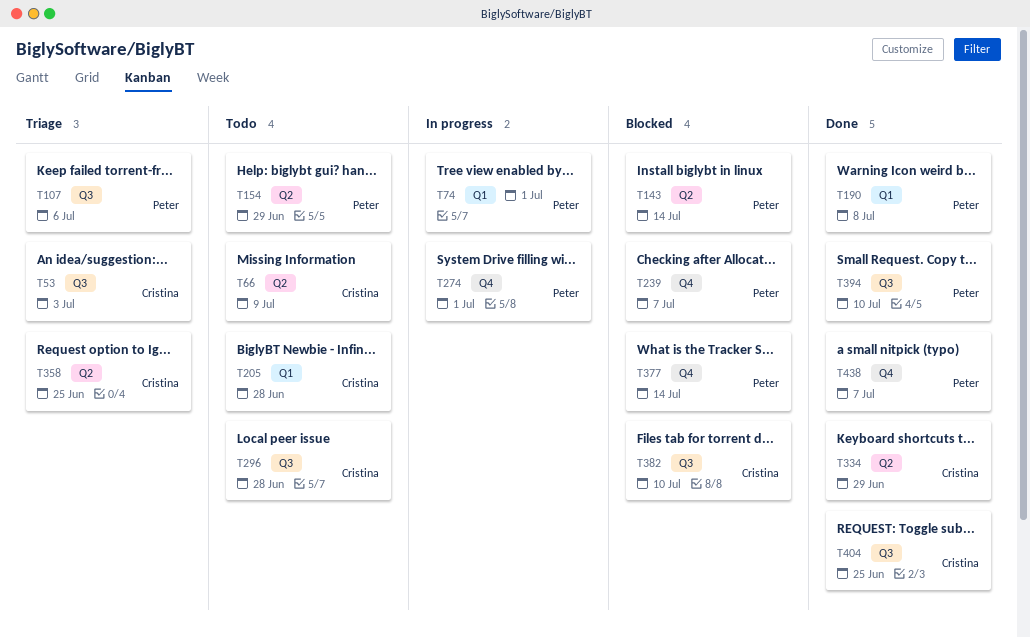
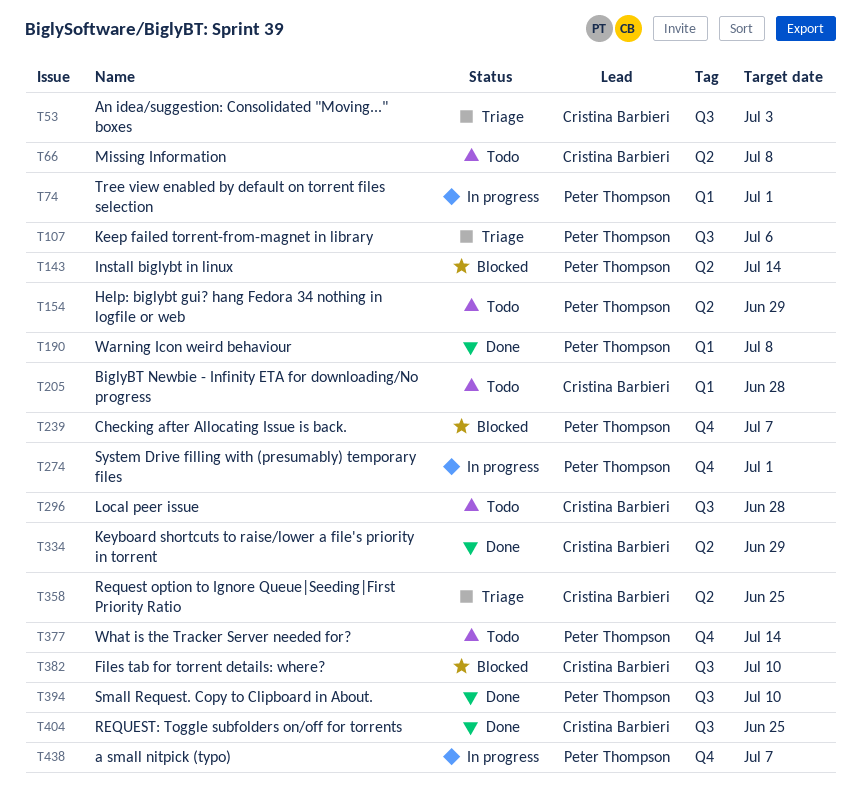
T66, due: Jul 9 -> Jul 8
T377, status: Blocked -> Todo
T438, status: Done -> In progress

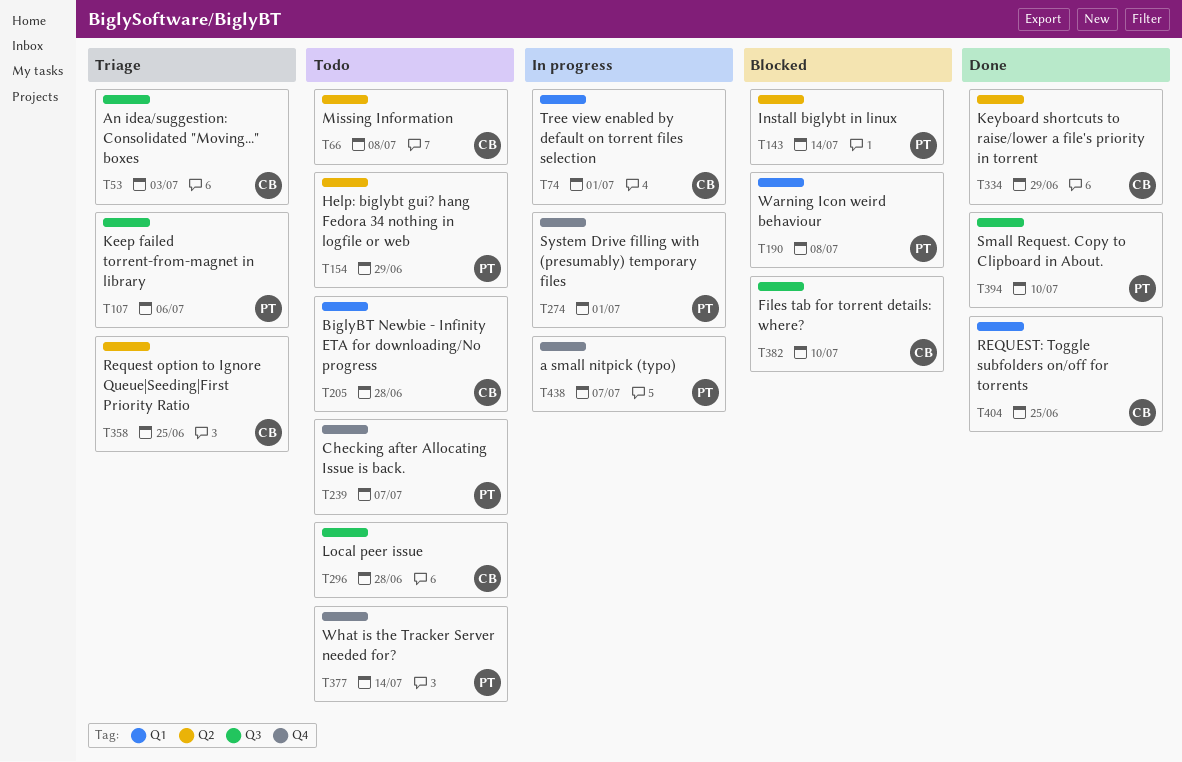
T74, owner: Peter Thompson -> Cristina Barbieri
T190, status: Done -> Blocked
T239, status: Blocked -> Todo
T404, label: Q3 -> Q1

